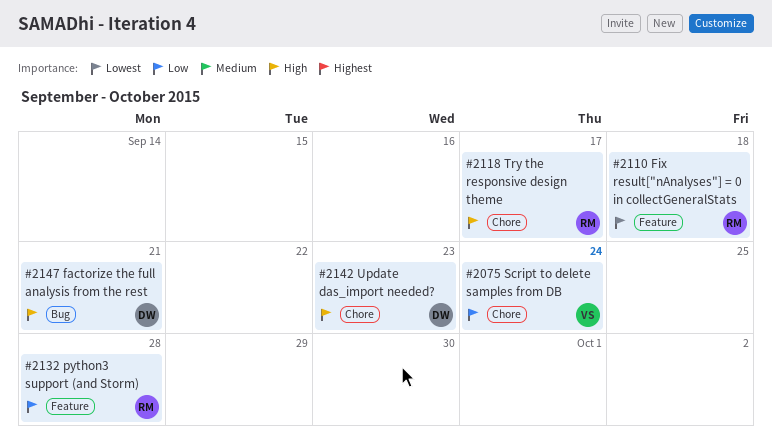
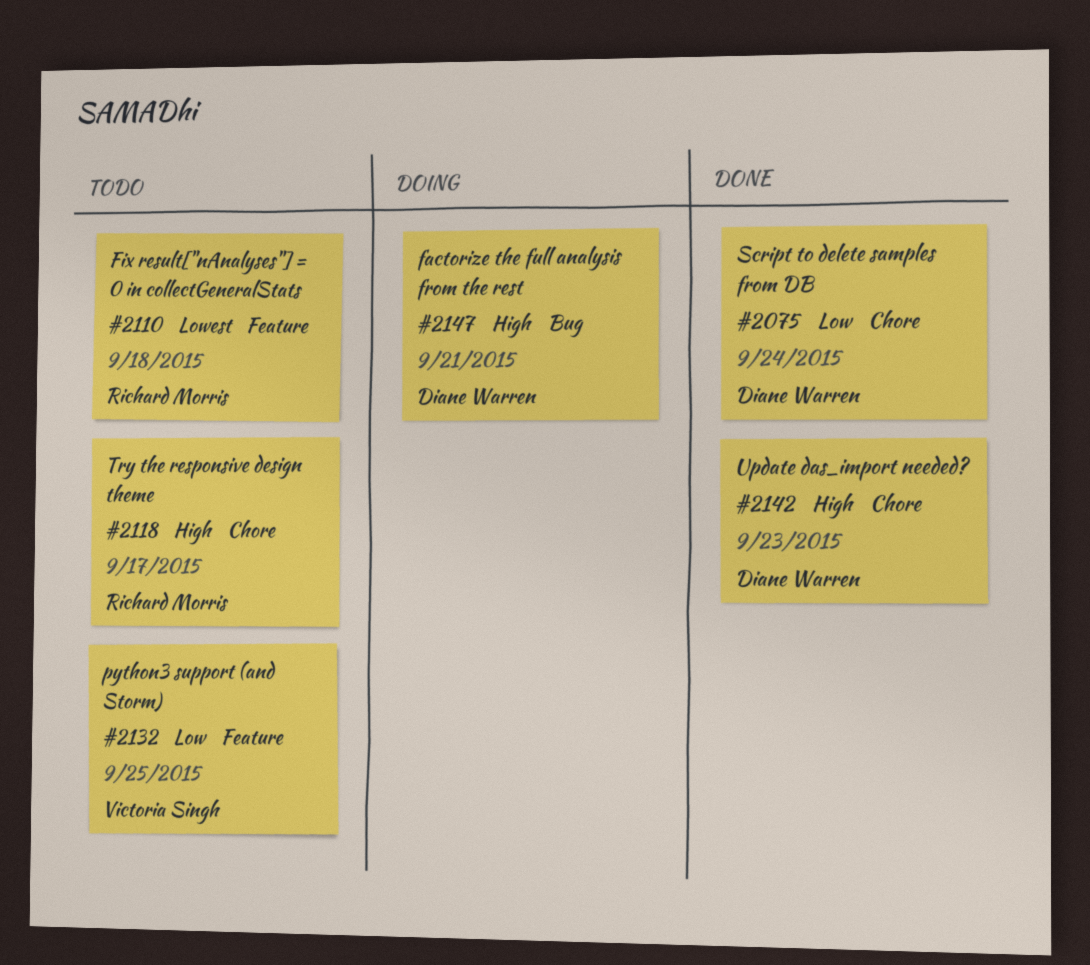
#2075, owner: Victoria Singh -> Diane Warren
#2132, owner: Richard Morris -> Victoria Singh
#2132, due: Sep 28 -> Sep 25

